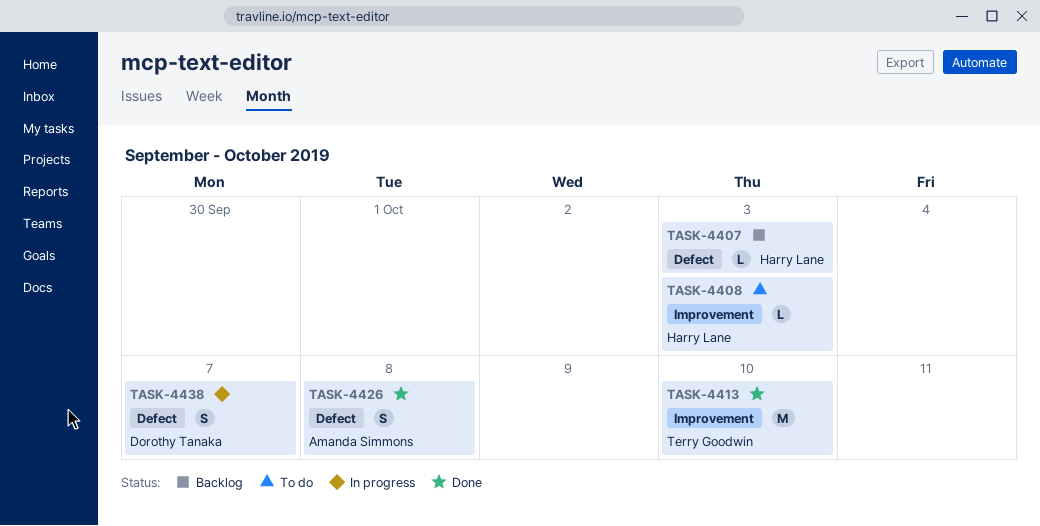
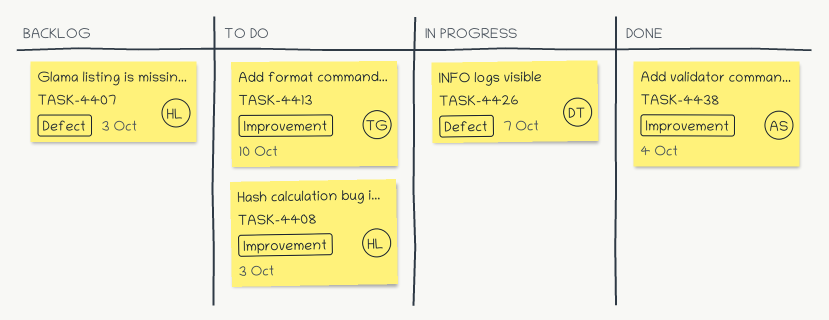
TASK-4413, status: Done -> To do
TASK-4426, status: Done -> In progress
TASK-4426, owner: Amanda Simmons -> Dorothy Tanaka
TASK-4426, due: Oct 8 -> Oct 7
TASK-4438, status: In progress -> Done
TASK-4438, owner: Dorothy Tanaka -> Amanda Simmons
TASK-4438, label: Defect -> Improvement
TASK-4438, due: Oct 7 -> Oct 4

